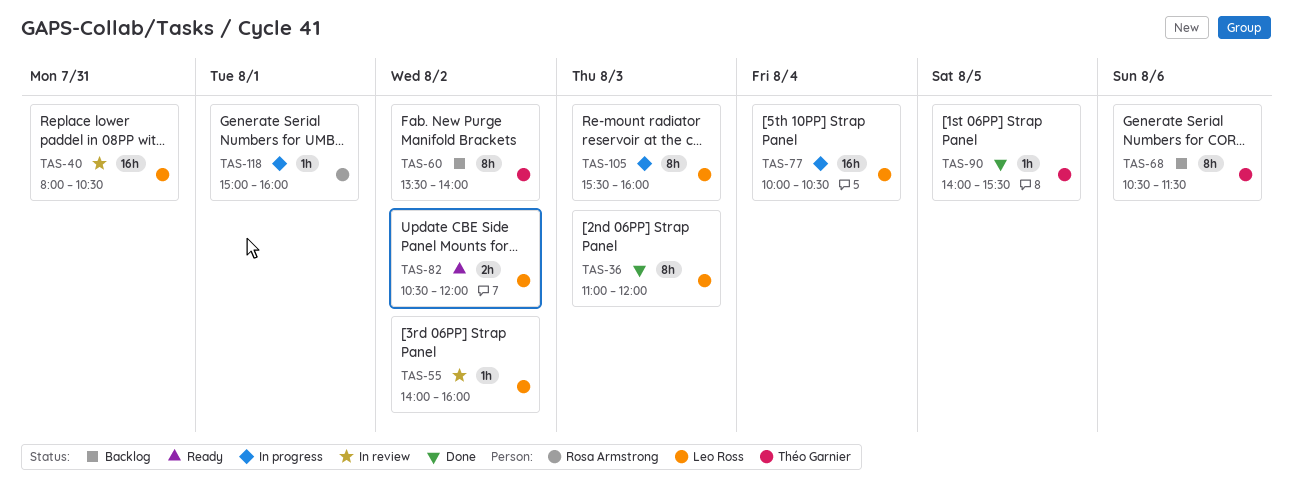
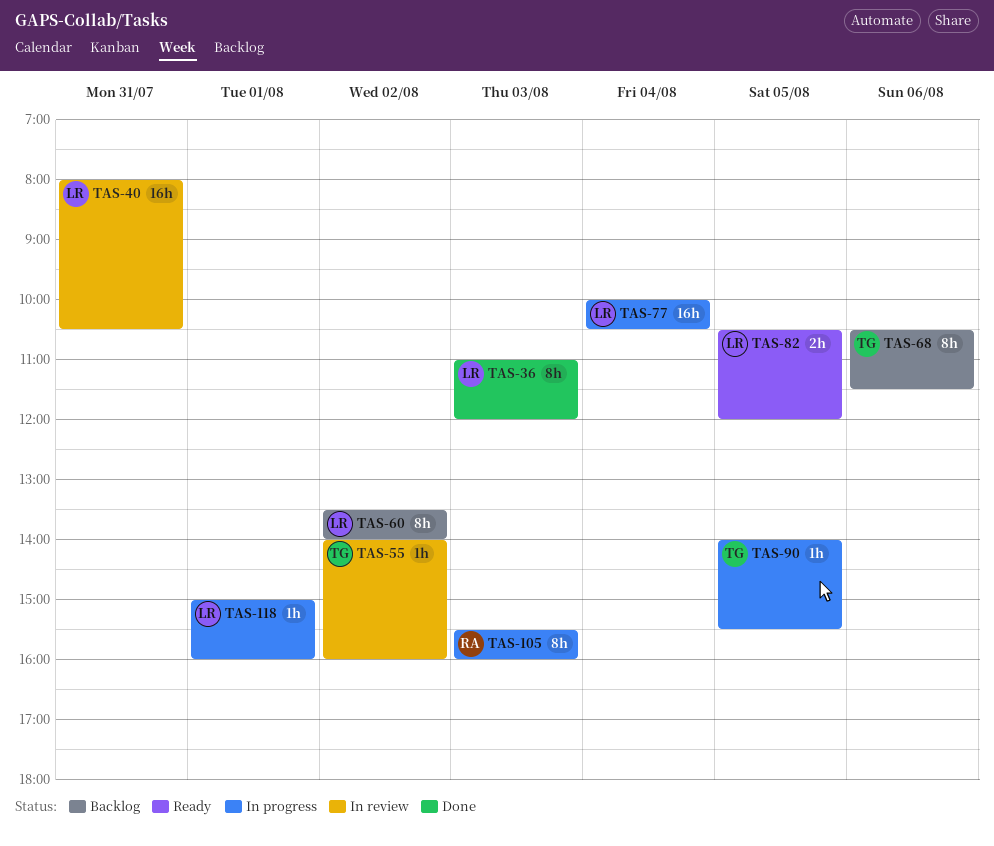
TAS-55, owner: Leo Ross -> Théo Garnier
TAS-60, owner: Théo Garnier -> Leo Ross
TAS-82, day: Aug 2 -> Aug 5
TAS-90, status: Done -> In progress
TAS-105, owner: Leo Ross -> Rosa Armstrong
TAS-118, owner: Rosa Armstrong -> Leo Ross

